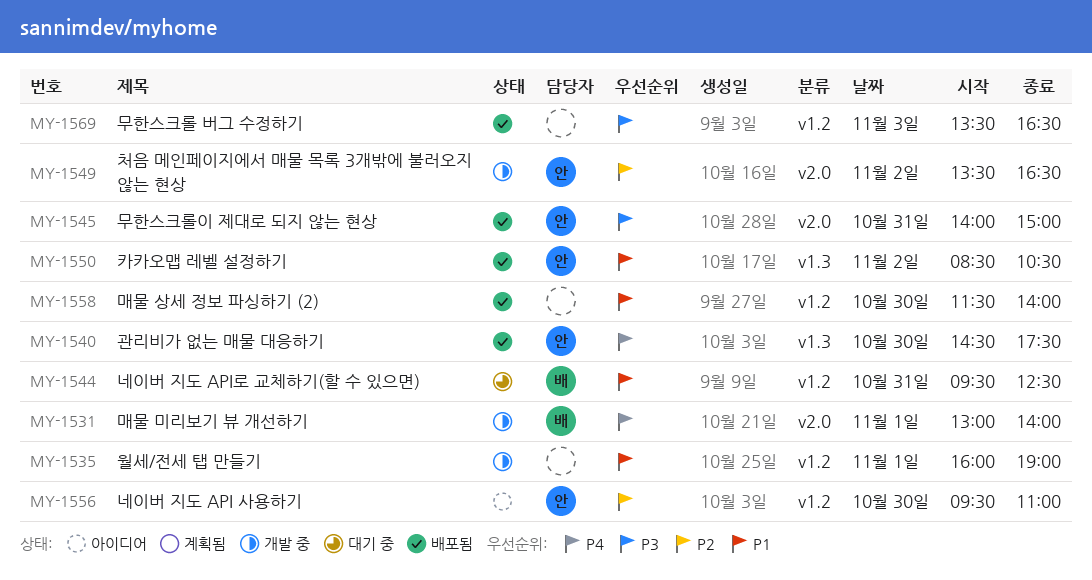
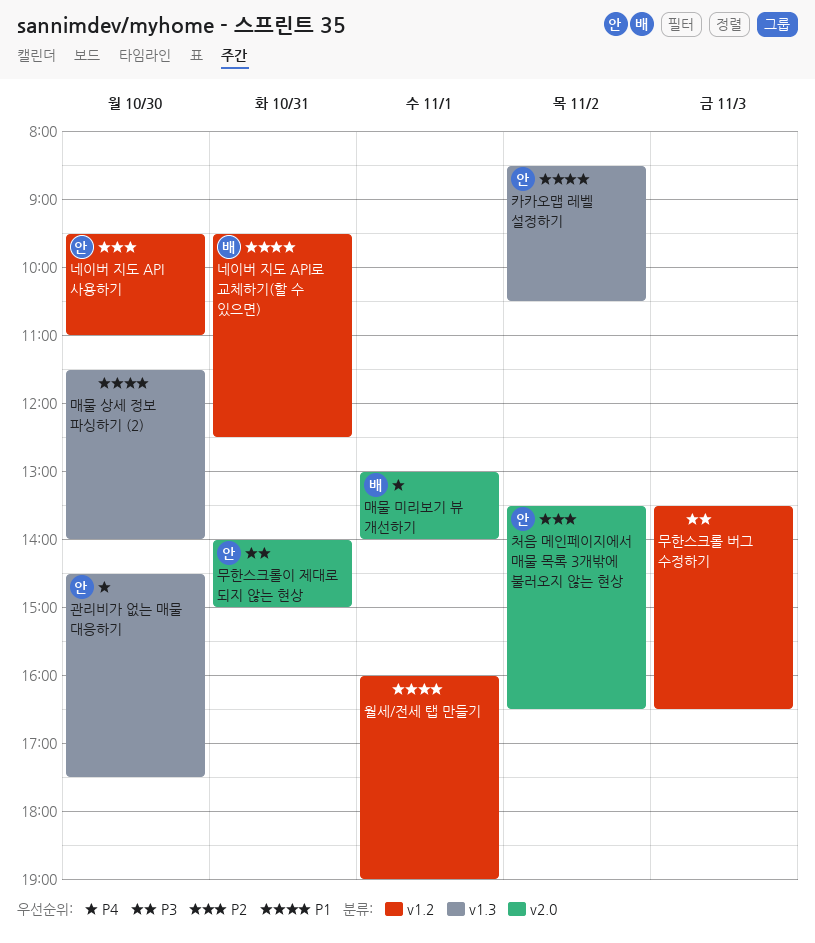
매물 상세 정보 파싱하기 (2), label: v1.2 -> v1.3

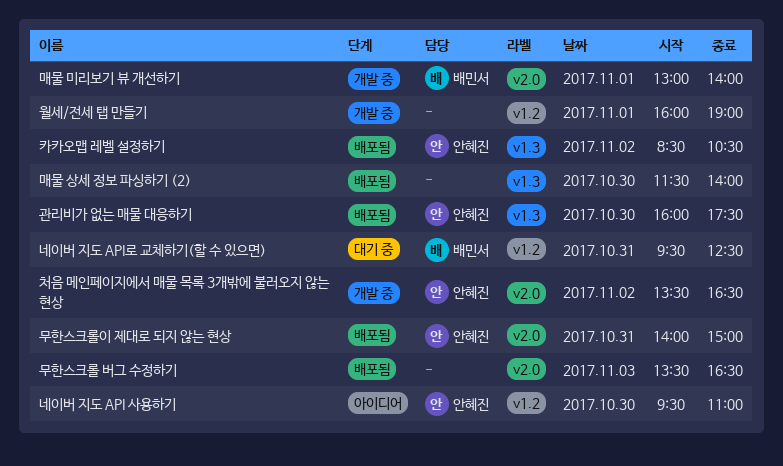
관리비가 없는 매물 대응하기, begins: 14:30 -> 16:00
무한스크롤 버그 수정하기, label: v1.2 -> v2.0

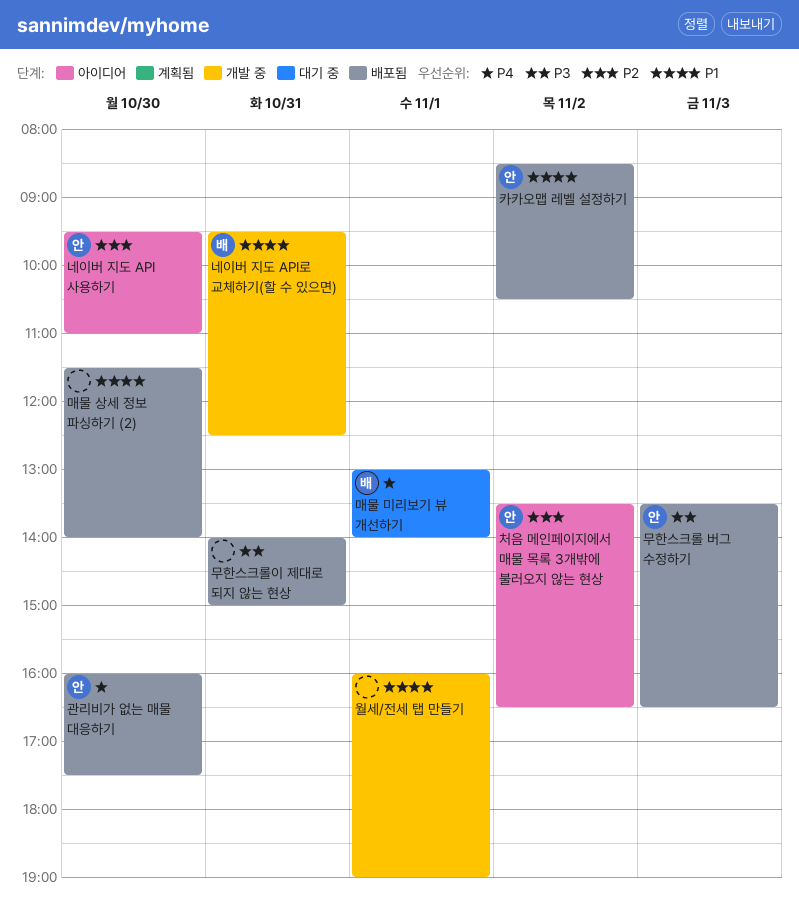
네이버 지도 API로 교체하기(할 수 있으면), status: 대기 중 -> 개발 중
매물 미리보기 뷰 개선하기, status: 개발 중 -> 대기 중
무한스크롤 버그 수정하기, owner: none -> 안혜진
무한스크롤이 제대로 되지 않는 현상, owner: 안혜진 -> none
처음 메인페이지에서 매물 목록 3개밖에 불러오지 않는 현상, status: 개발 중 -> 아이디어

